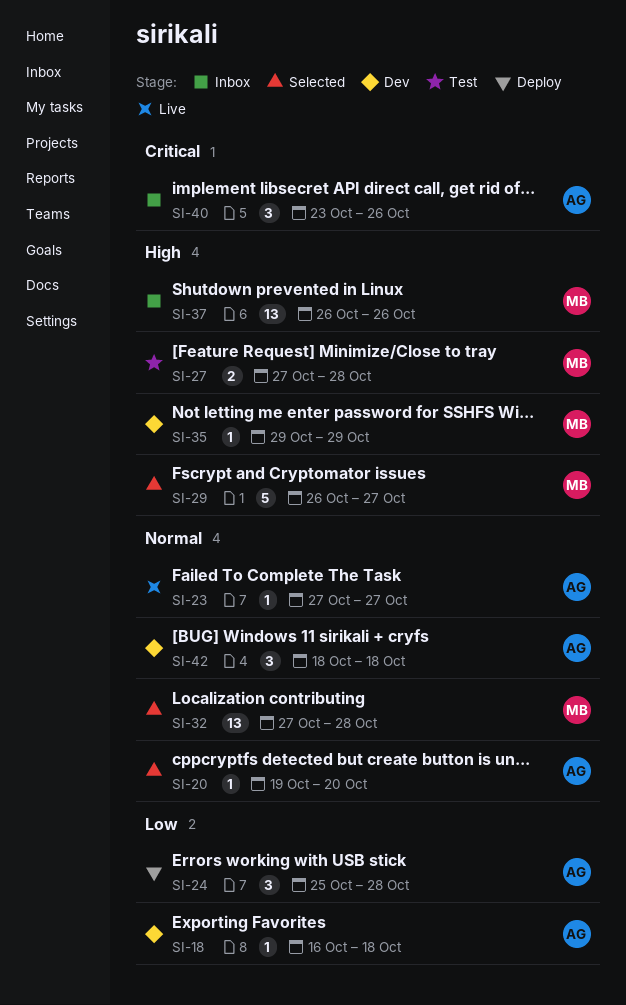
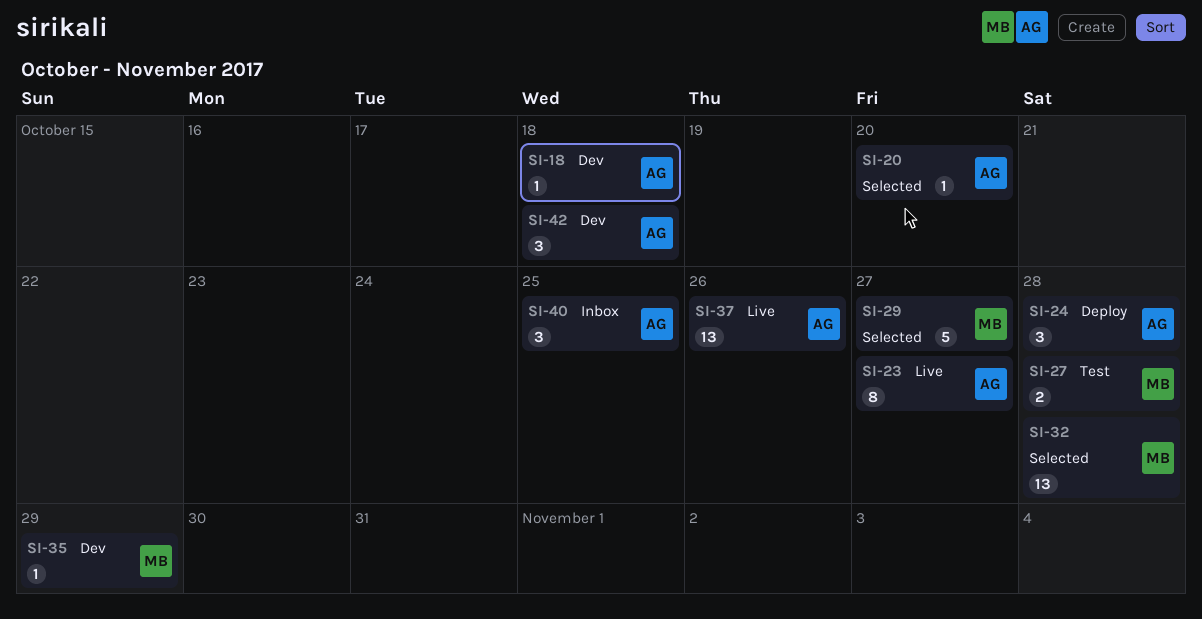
SI-23, estimate: 1 -> 8
SI-37, status: Inbox -> Live
SI-37, owner: MB -> AG
SI-40, due: Oct 26 -> Oct 25

